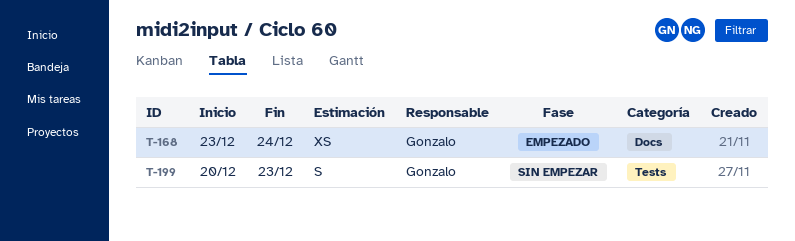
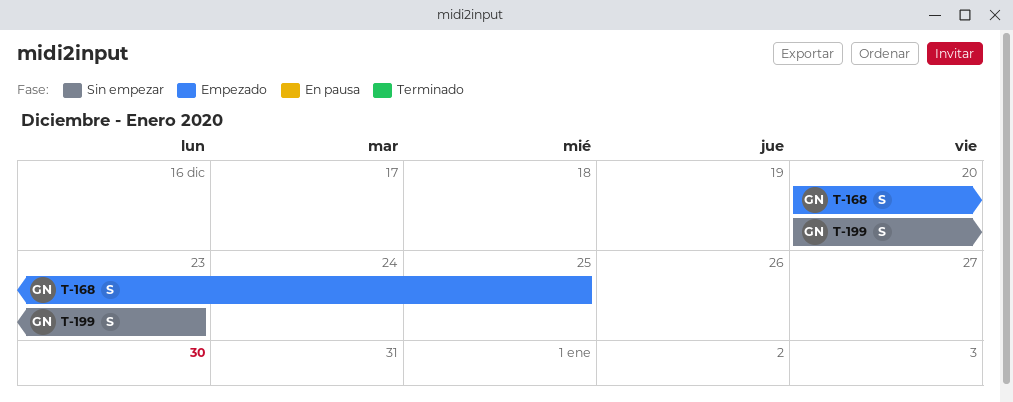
T-168, estimate: XS -> S
T-168, start: Dec 23 -> Dec 20
T-168, due: Dec 24 -> Dec 25

